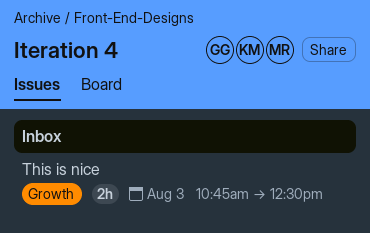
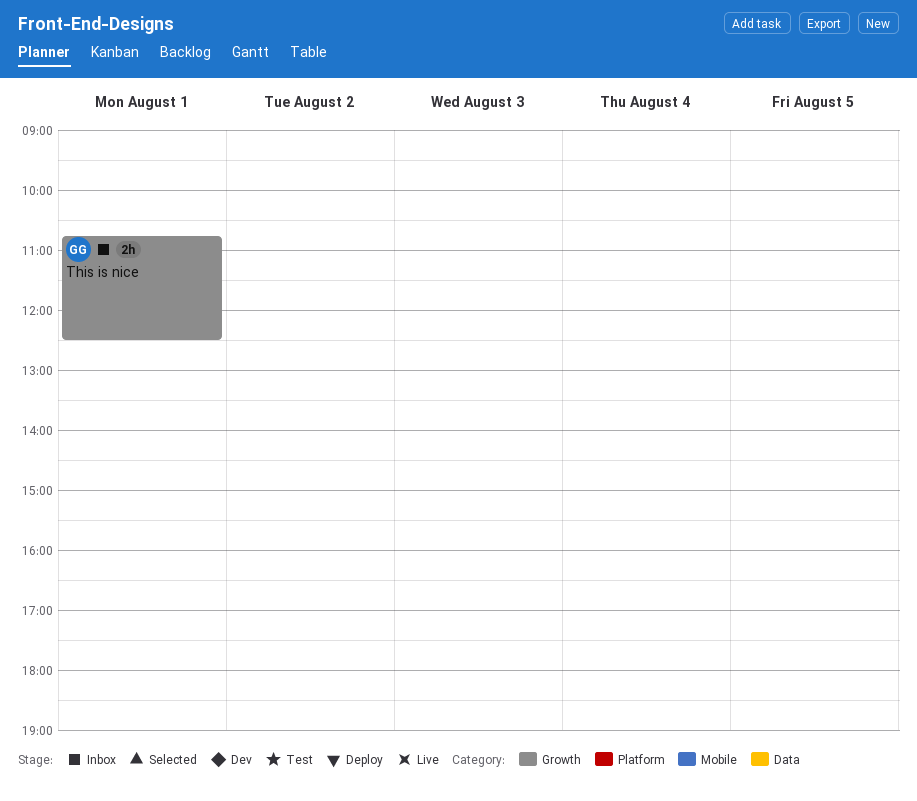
This is nice, day: Aug 3 -> Aug 1

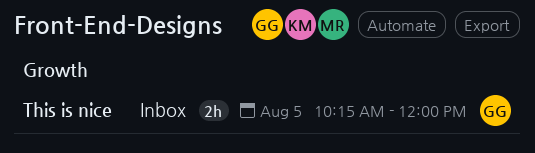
This is nice, day: Aug 1 -> Aug 5
This is nice, begins: 10:45 -> 10:15
This is nice, ends: 12:30 -> 12:00

